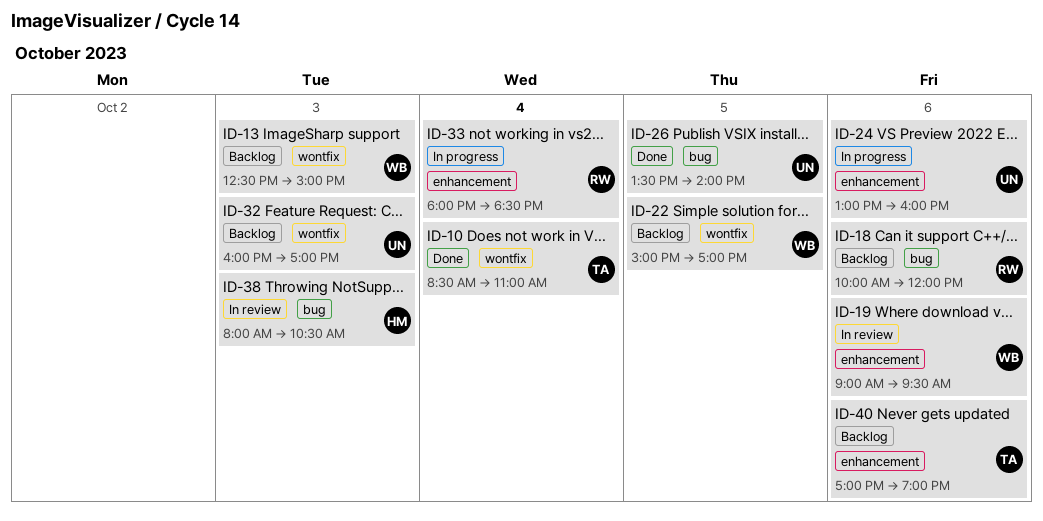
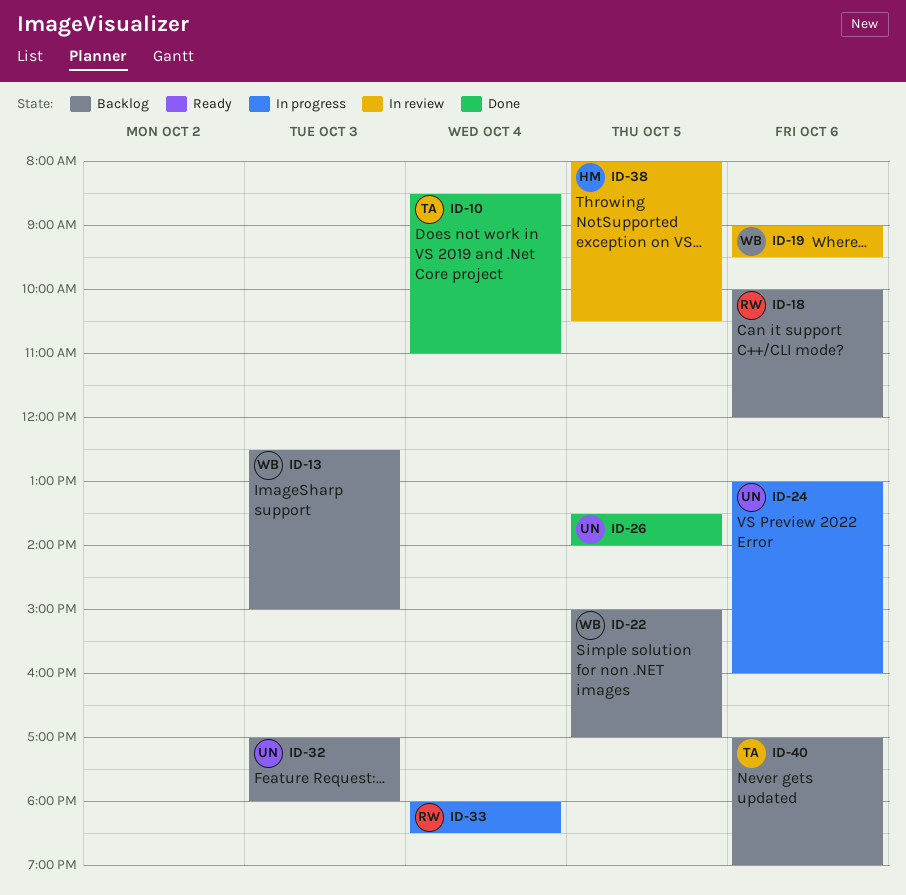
ID-32, begins: 16:00 -> 17:00
ID-32, ends: 17:00 -> 18:00
ID-38, day: Oct 3 -> Oct 5

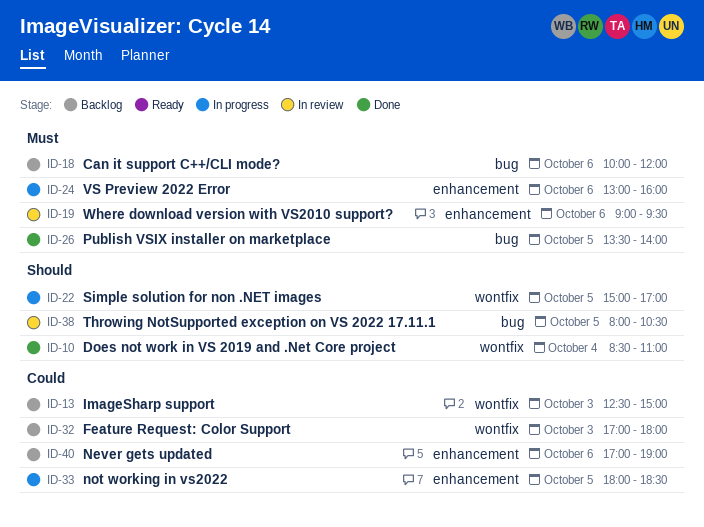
ID-22, status: Backlog -> In progress
ID-33, day: Oct 4 -> Oct 5

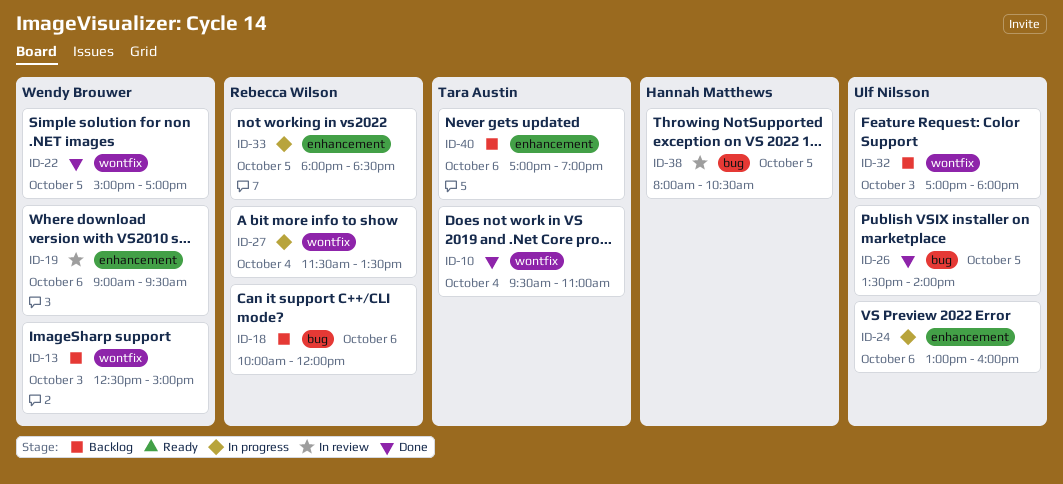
ID-10, begins: 08:30 -> 09:30
ID-22, status: In progress -> Done
ID-27: none -> present

